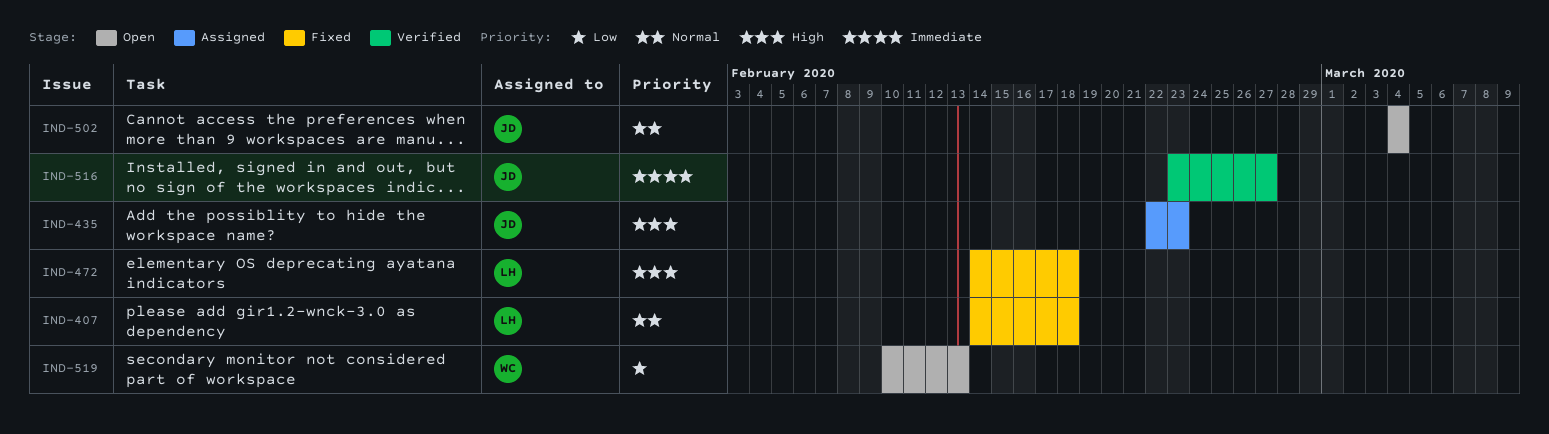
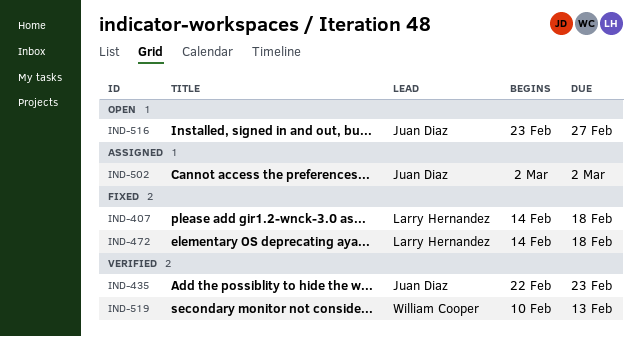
IND-435, status: Assigned -> Verified
IND-502, status: Open -> Assigned
IND-502, start: Mar 4 -> Mar 2
IND-502, due: Mar 4 -> Mar 2
IND-516, status: Verified -> Open
IND-519, status: Open -> Verified

